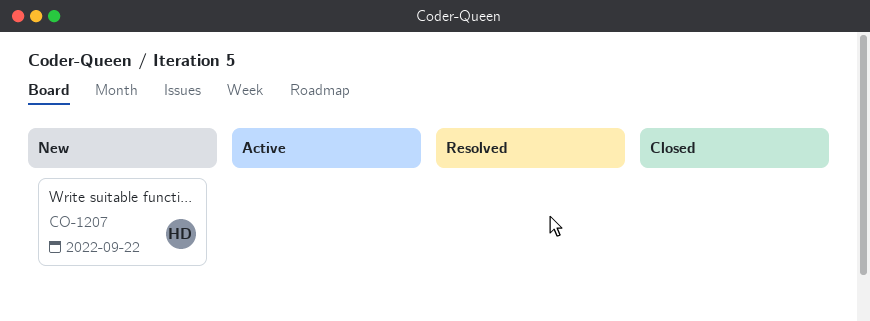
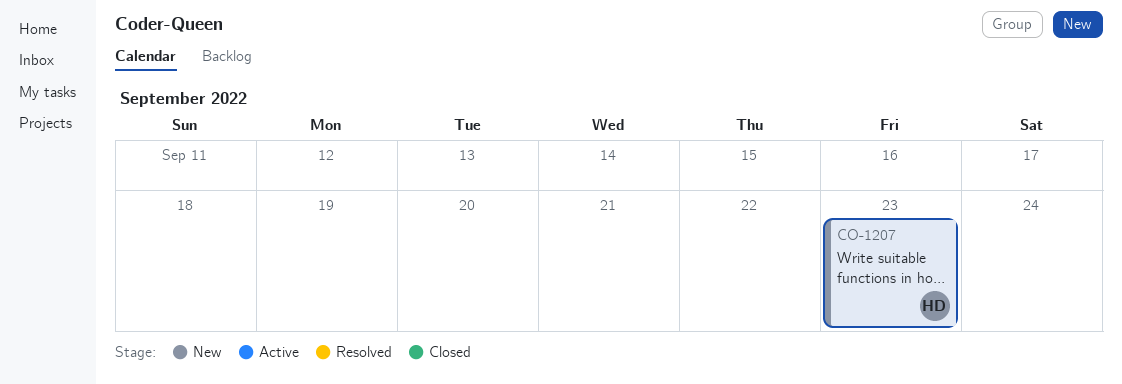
CO-1207, due: Sep 22 -> Sep 23

